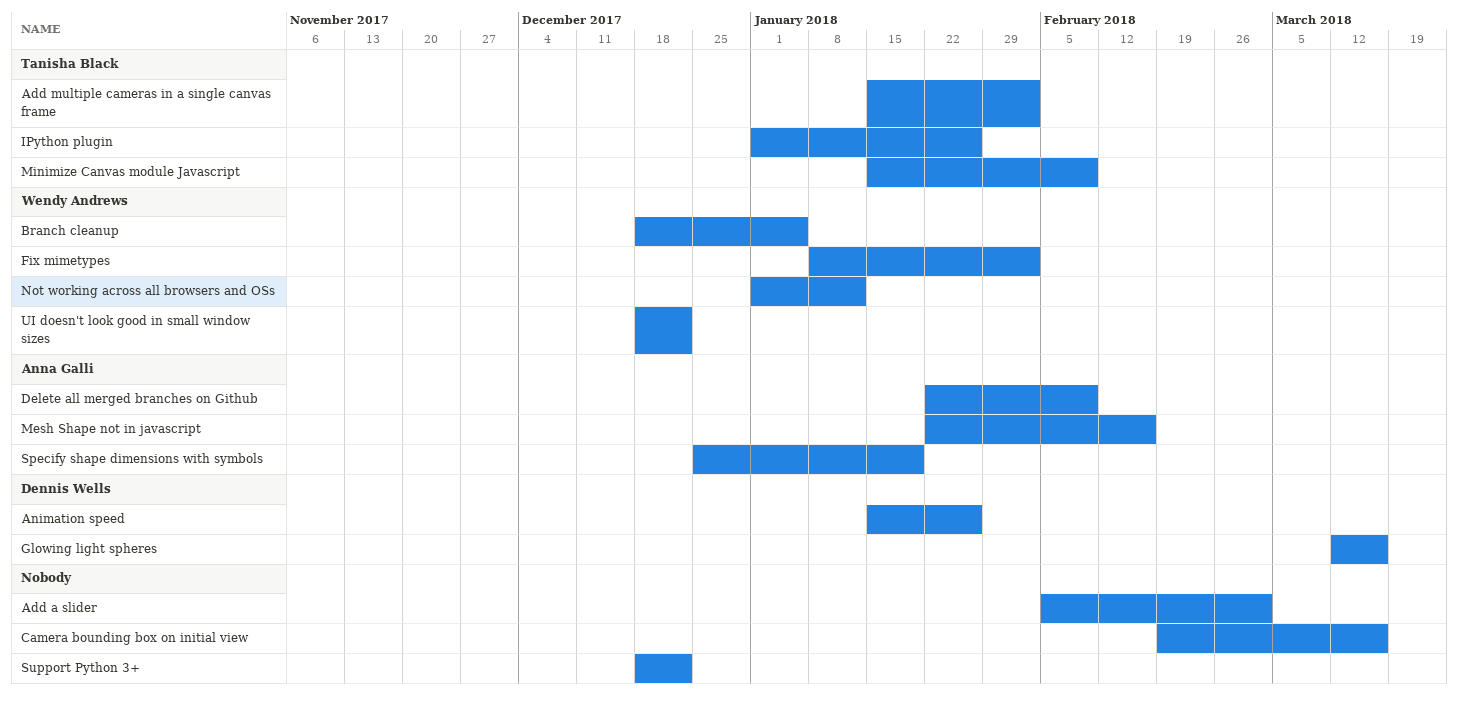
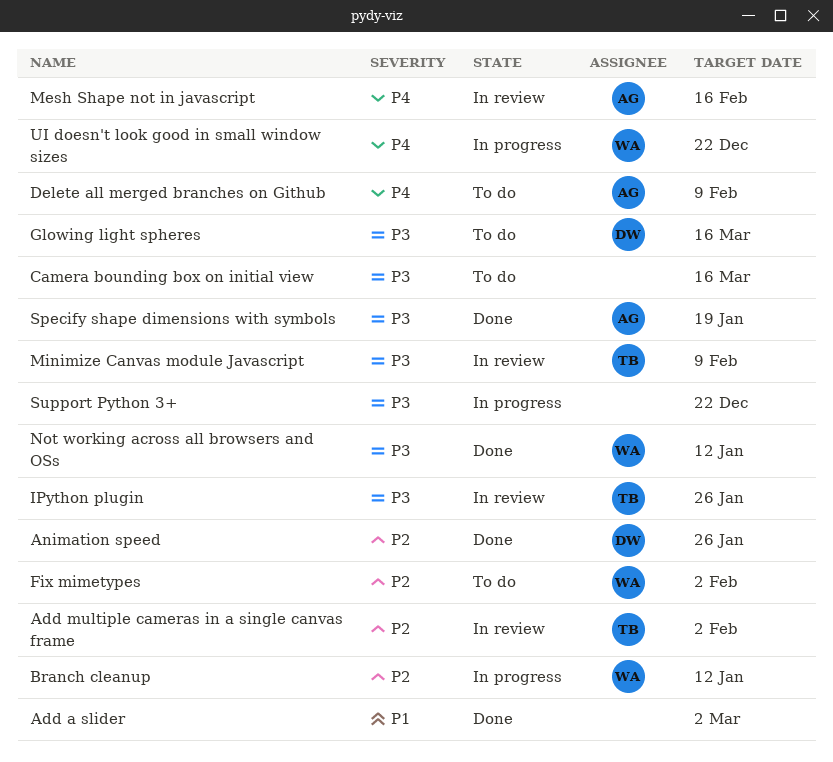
Branch cleanup, due: Jan 5 -> Jan 12

